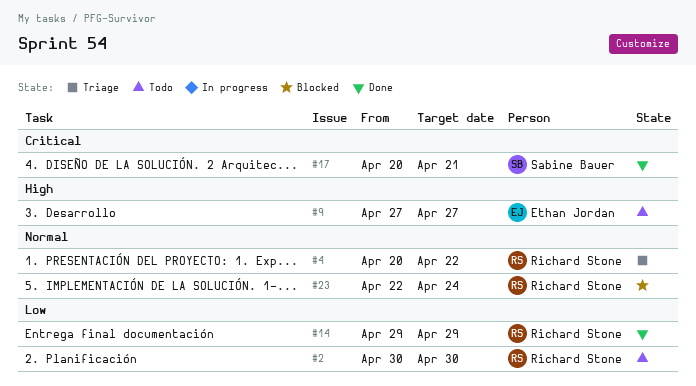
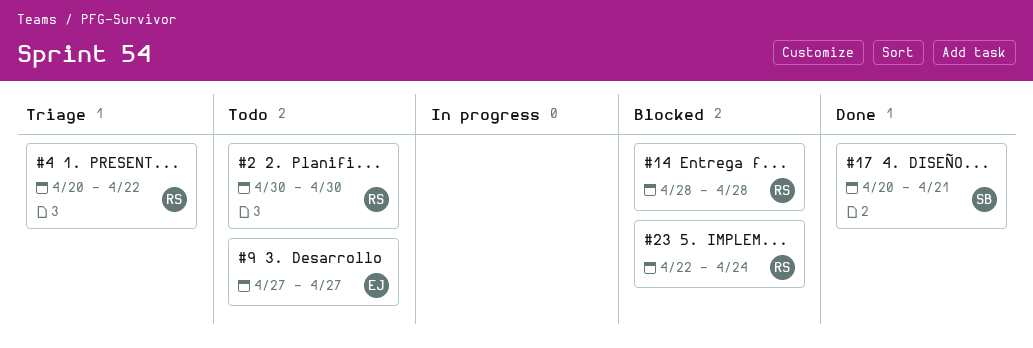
#14, status: Done -> Blocked
#14, start: Apr 29 -> Apr 28
#14, due: Apr 29 -> Apr 28

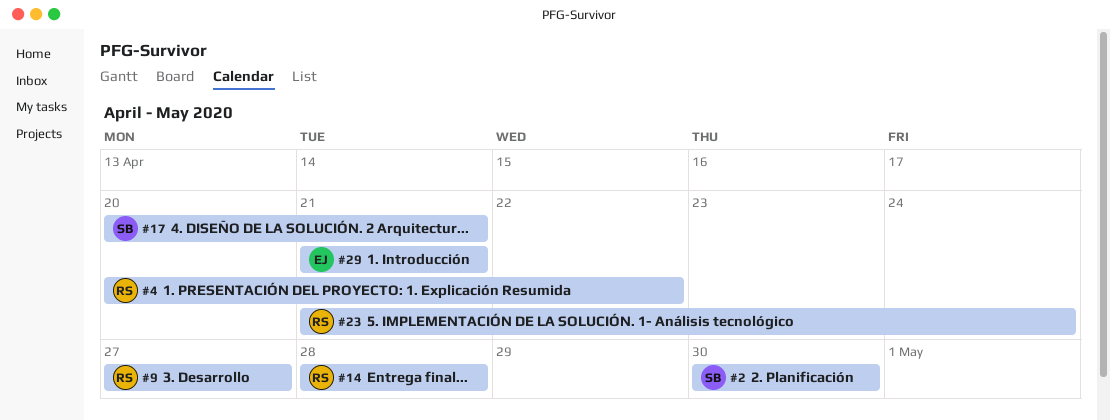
#2, owner: RS -> SB
#9, owner: EJ -> RS
#23, start: Apr 22 -> Apr 21
#29: none -> present

